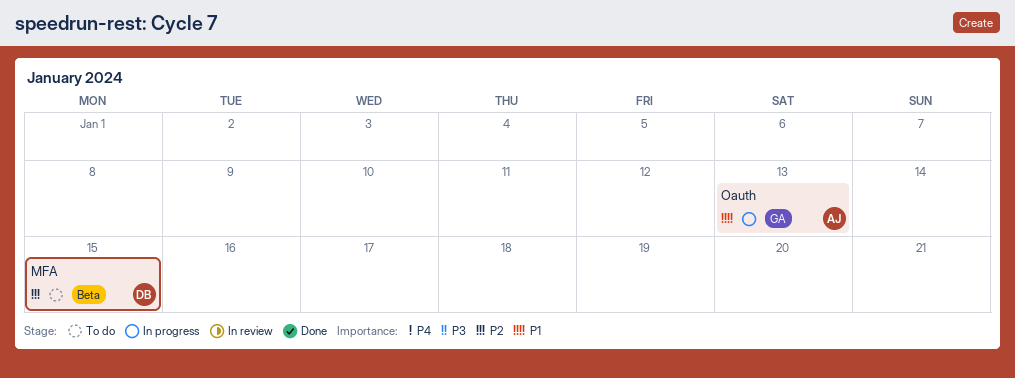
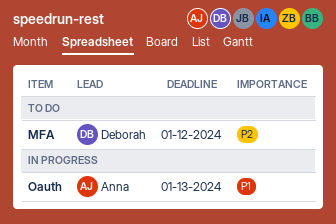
MFA, due: Jan 15 -> Jan 12

